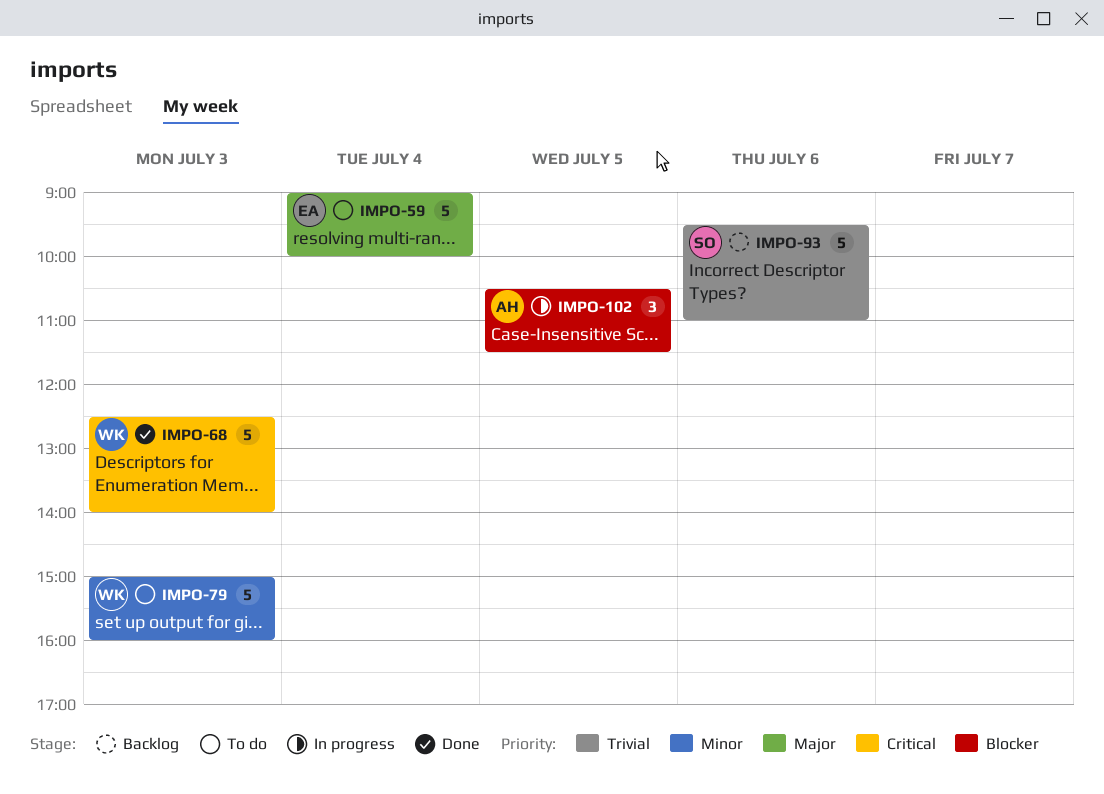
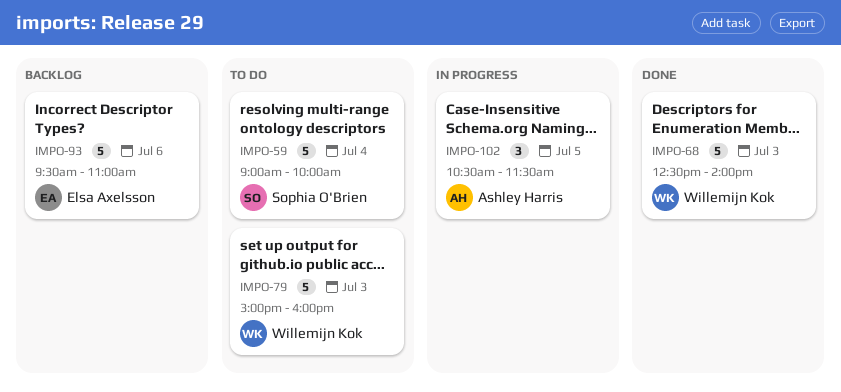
IMPO-59, owner: Elsa Axelsson -> Sophia O'Brien
IMPO-93, owner: Sophia O'Brien -> Elsa Axelsson

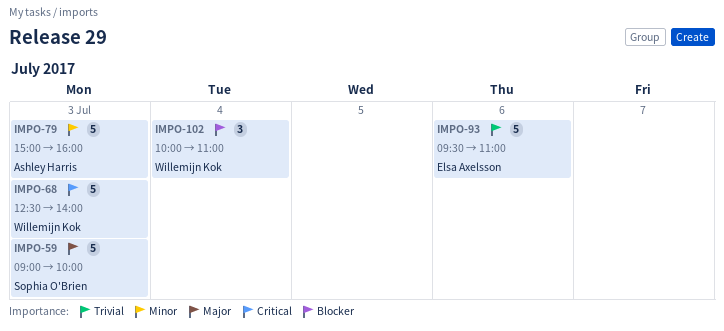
IMPO-59, day: Jul 4 -> Jul 3
IMPO-79, owner: Willemijn Kok -> Ashley Harris
IMPO-102, owner: Ashley Harris -> Willemijn Kok
IMPO-102, day: Jul 5 -> Jul 4
IMPO-102, begins: 10:30 -> 10:00
IMPO-102, ends: 11:30 -> 11:00

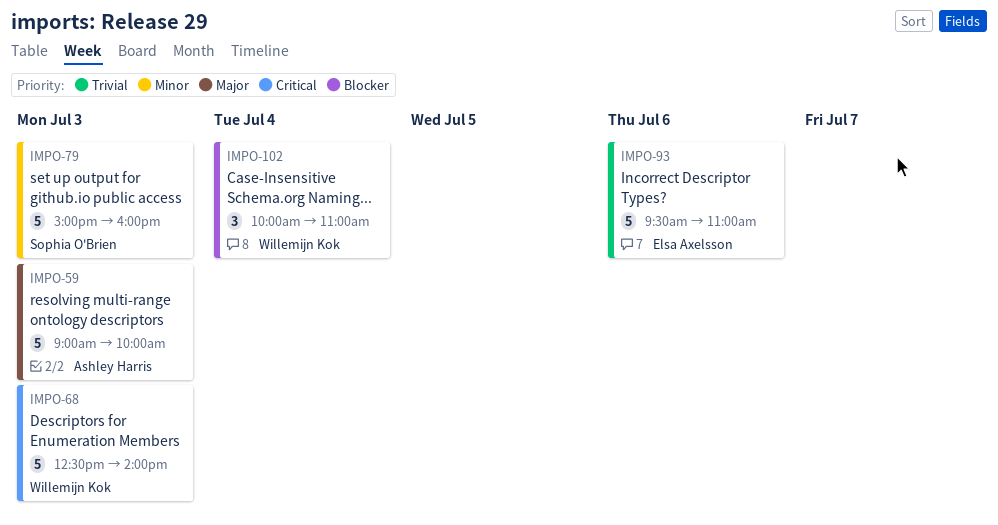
IMPO-59, owner: Sophia O'Brien -> Ashley Harris
IMPO-79, owner: Ashley Harris -> Sophia O'Brien

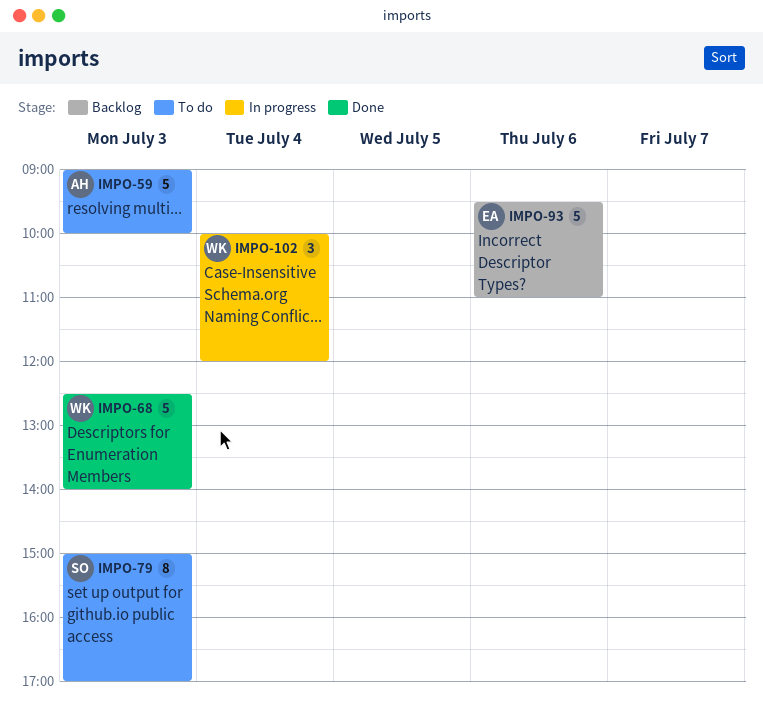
IMPO-79, estimate: 5 -> 8
IMPO-79, ends: 16:00 -> 17:00
IMPO-102, ends: 11:00 -> 12:00

